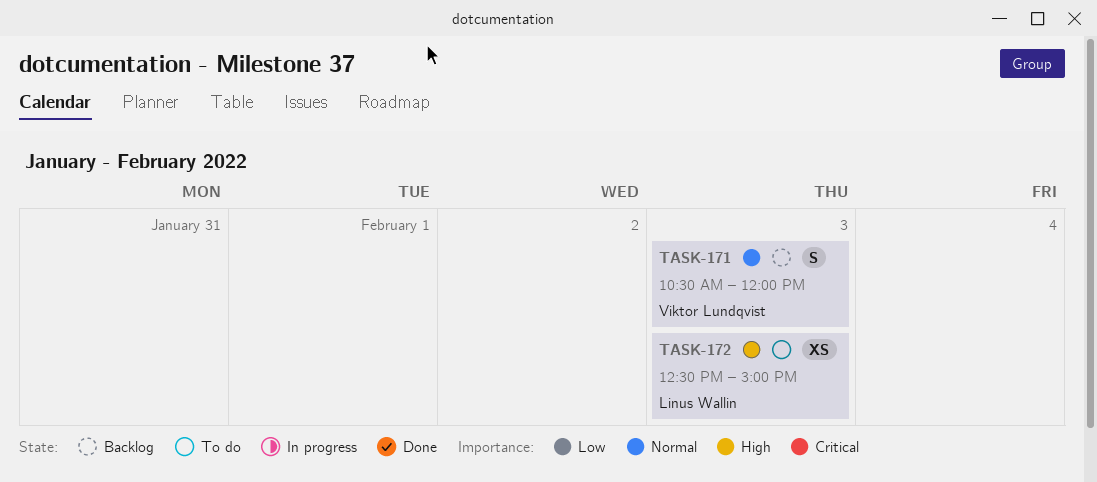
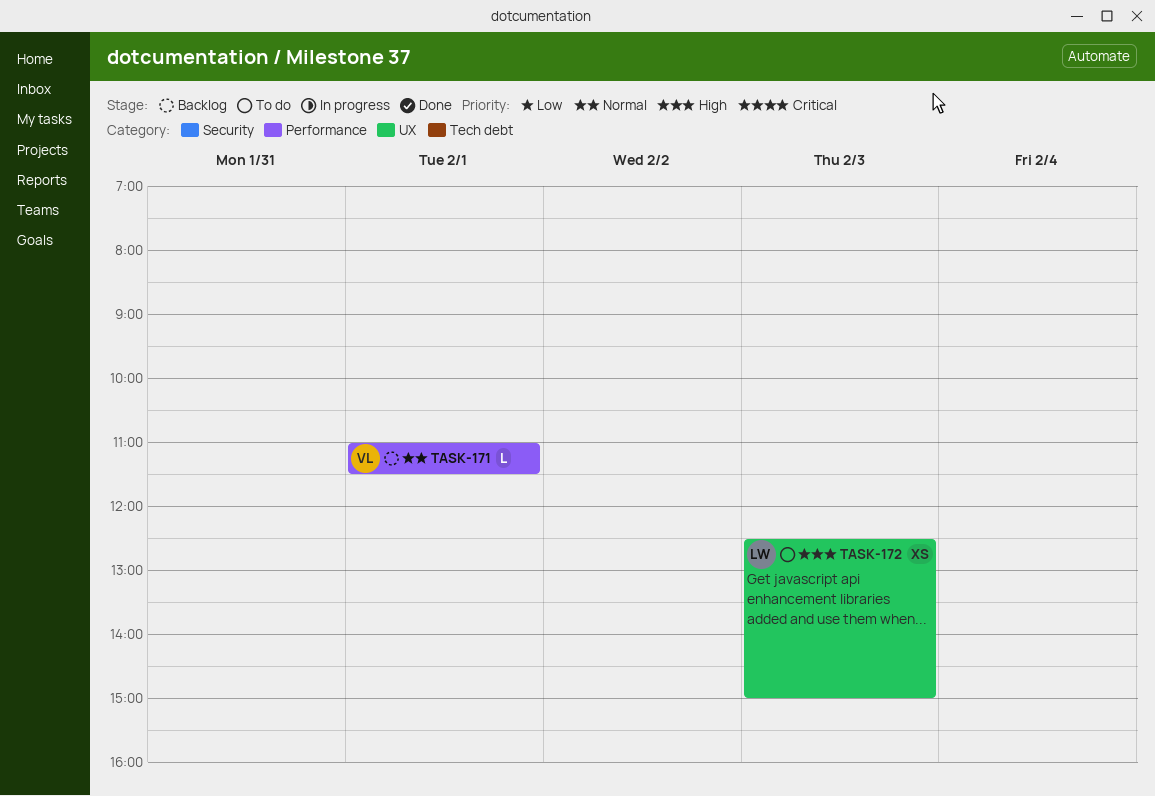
TASK-171, estimate: S -> L
TASK-171, day: Feb 3 -> Feb 1
TASK-171, begins: 10:30 -> 11:00
TASK-171, ends: 12:00 -> 11:30

